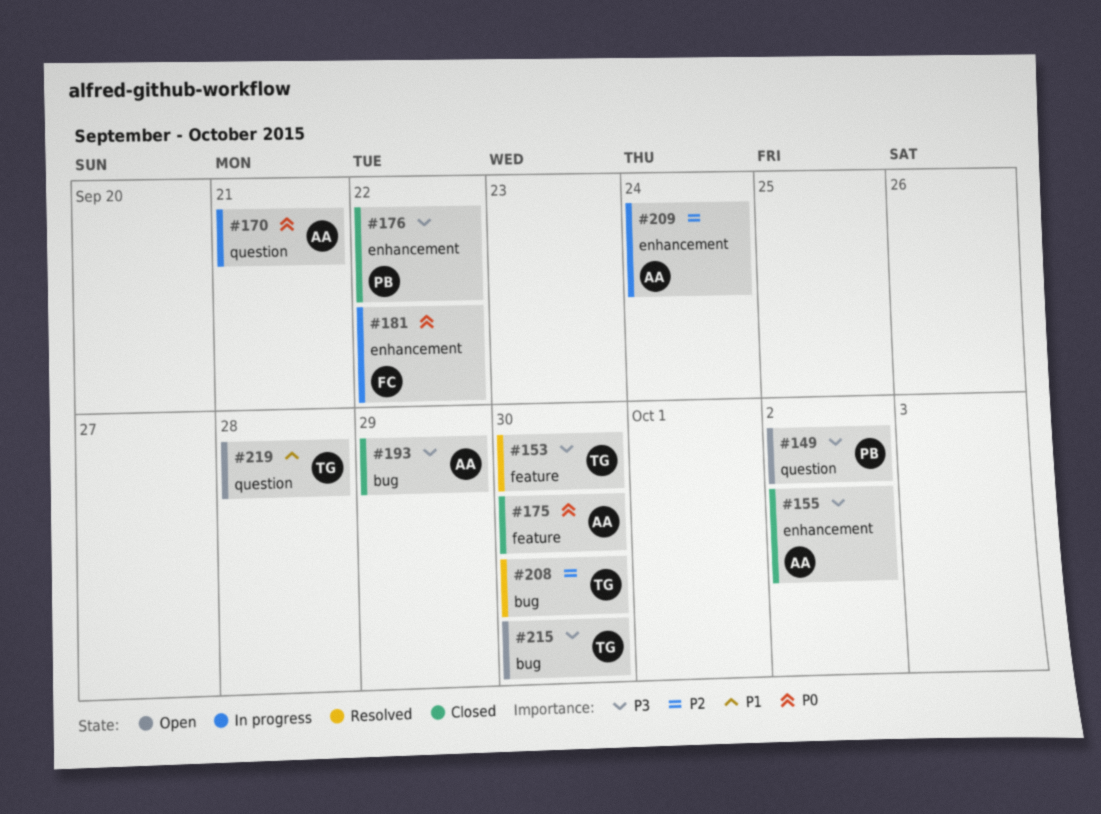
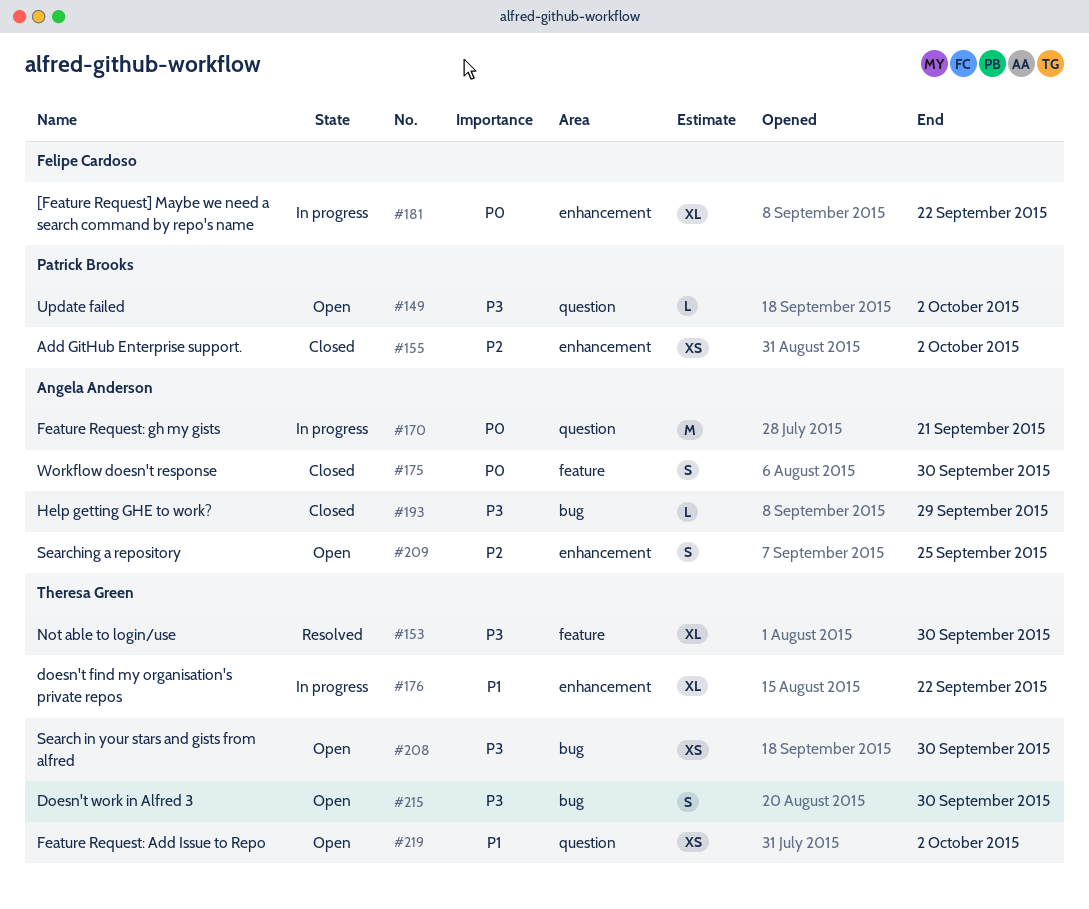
#155, owner: Angela Anderson -> Patrick Brooks
#155, priority: P3 -> P2
#176, status: Closed -> In progress
#176, owner: Patrick Brooks -> Theresa Green
#176, priority: P3 -> P1
#208, status: Resolved -> Open
#208, priority: P2 -> P3
#209, status: In progress -> Open
#209, due: Sep 24 -> Sep 25
#219, due: Sep 28 -> Oct 2

